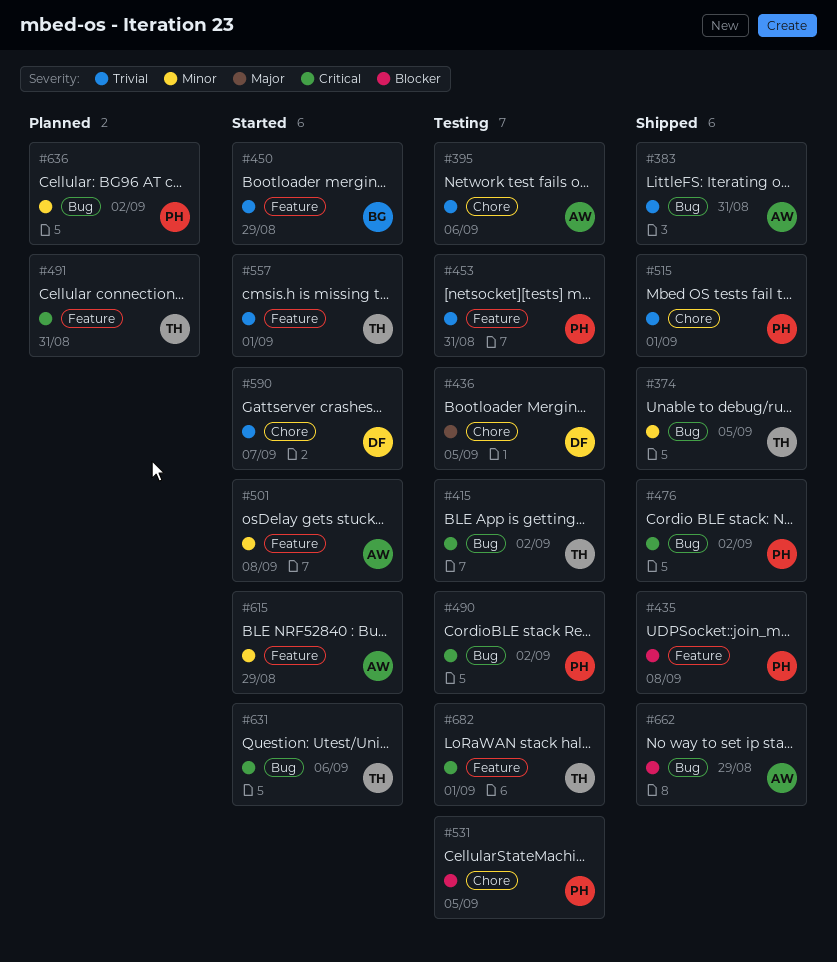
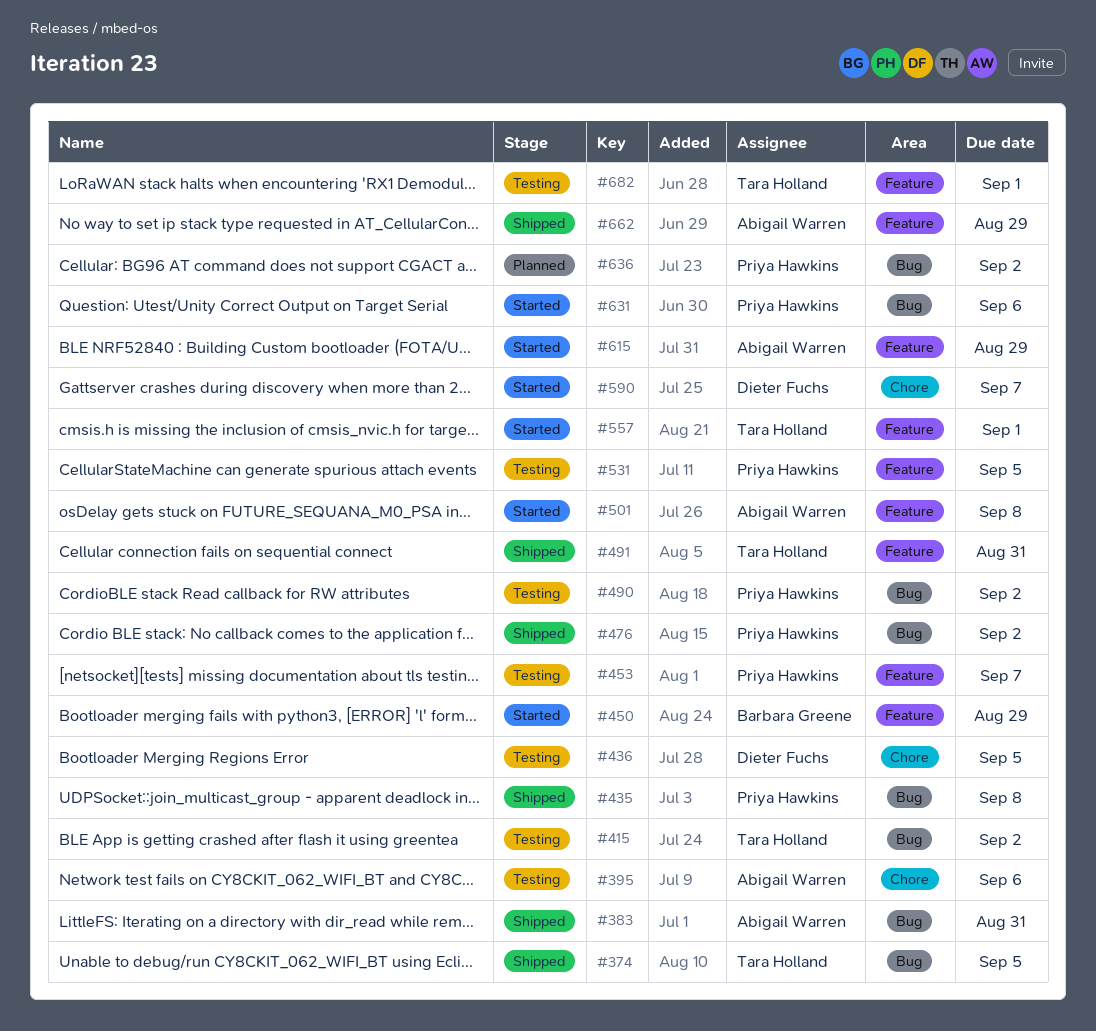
#435, label: Feature -> Bug
#453, due: Aug 31 -> Sep 7
#491, status: Planned -> Shipped
#515: present -> none
#531, label: Chore -> Feature
#631, owner: Tara Holland -> Priya Hawkins
#662, label: Bug -> Feature

